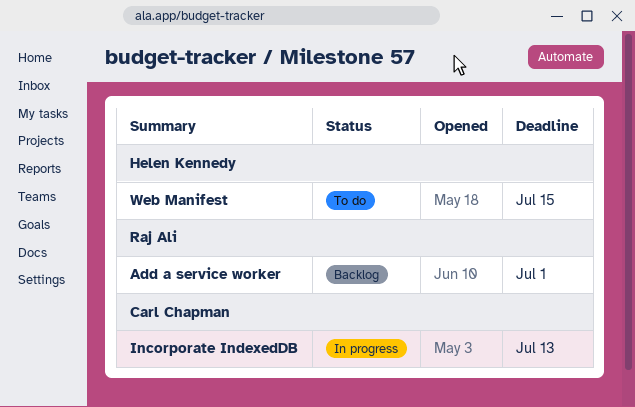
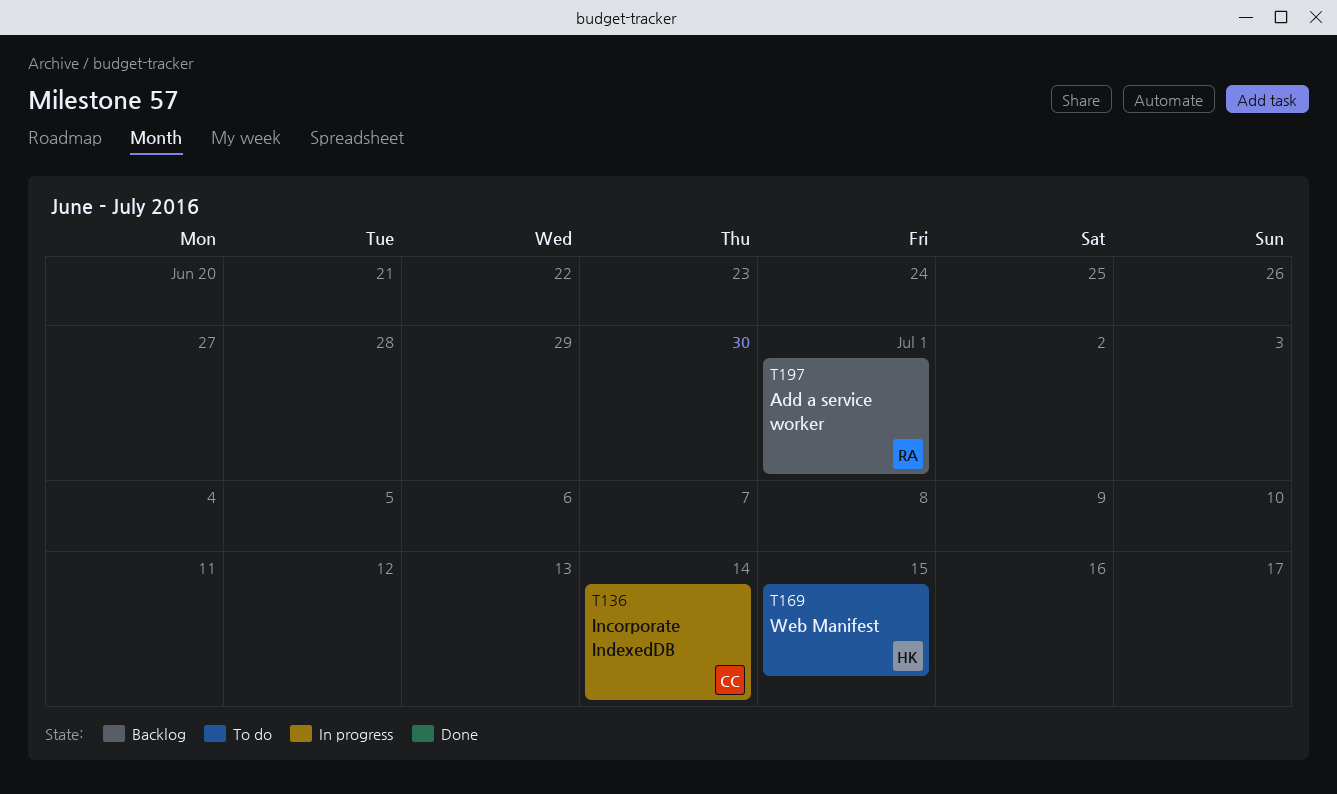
Incorporate IndexedDB, due: Jul 13 -> Jul 14

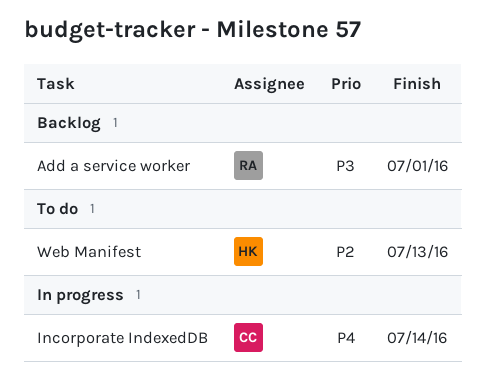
Web Manifest, due: Jul 15 -> Jul 13

